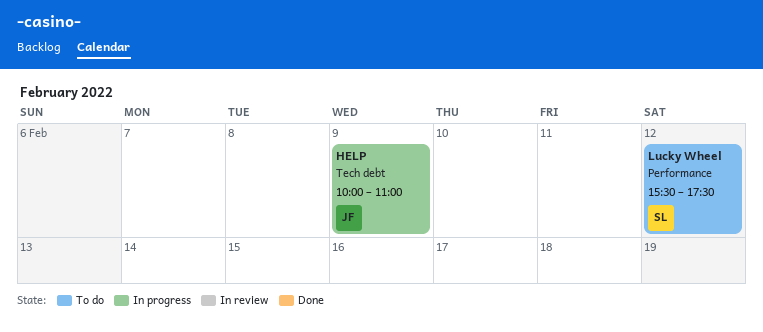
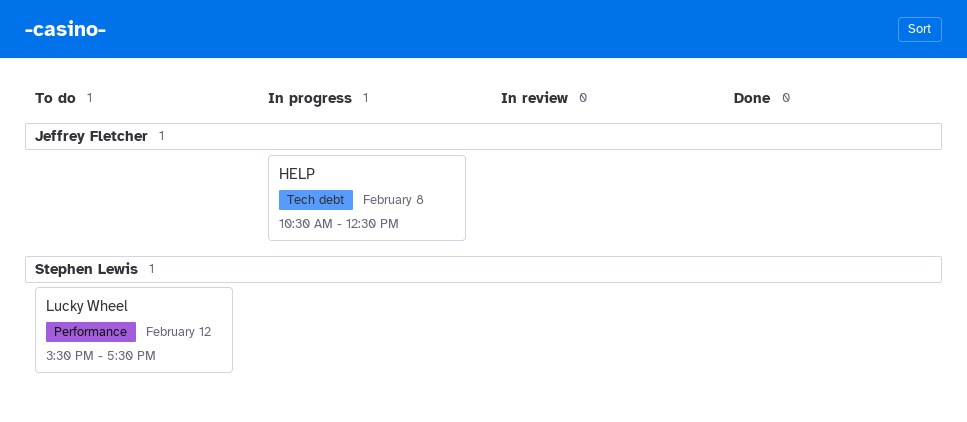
HELP, day: Feb 9 -> Feb 8
HELP, begins: 10:00 -> 10:30
HELP, ends: 11:00 -> 12:30

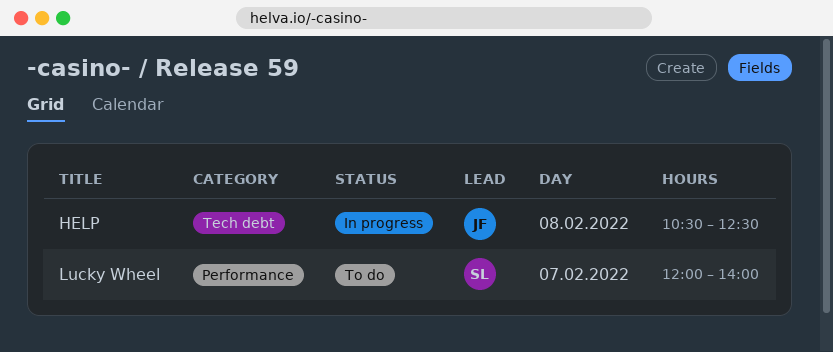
Lucky Wheel, day: Feb 12 -> Feb 7
Lucky Wheel, begins: 15:30 -> 12:00
Lucky Wheel, ends: 17:30 -> 14:00

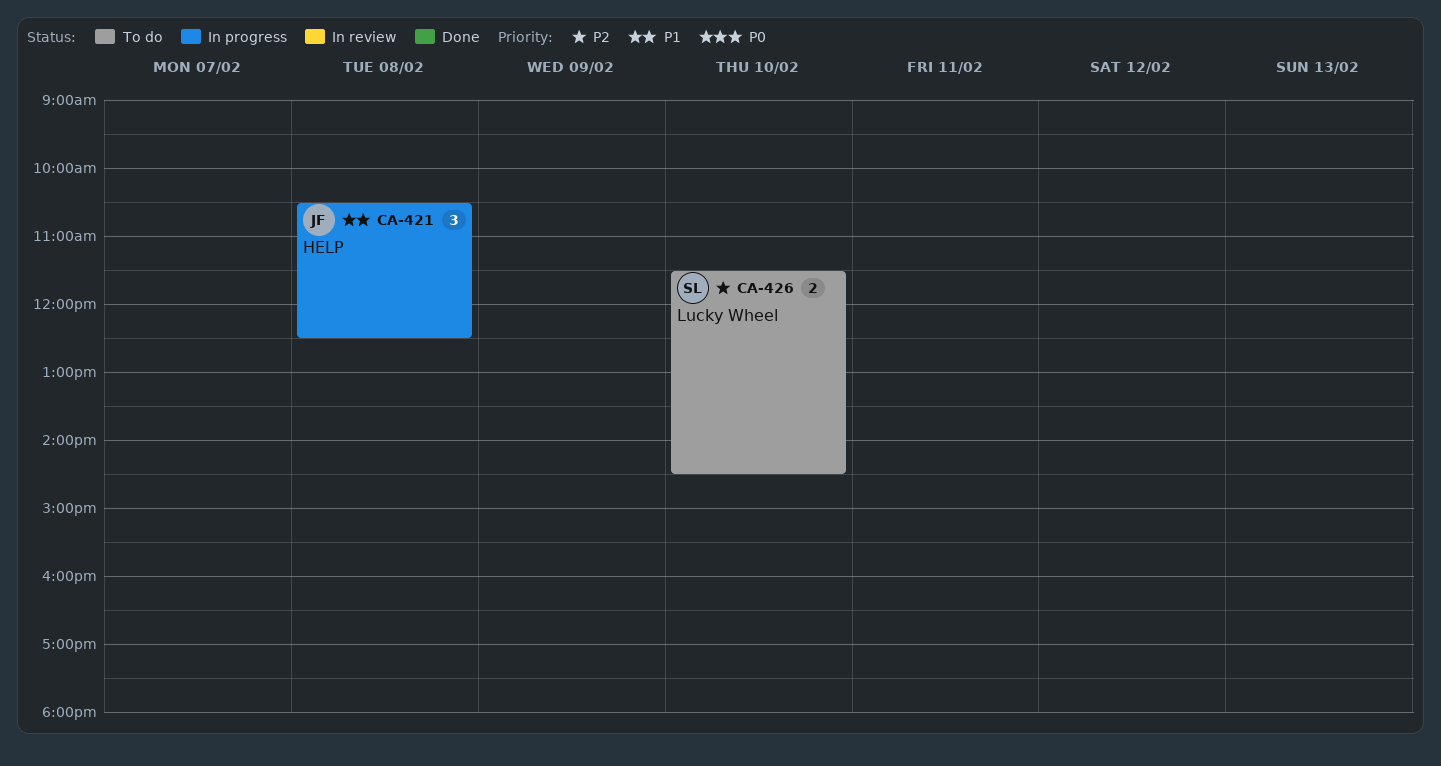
Lucky Wheel, day: Feb 7 -> Feb 10
Lucky Wheel, begins: 12:00 -> 11:30
Lucky Wheel, ends: 14:00 -> 14:30

